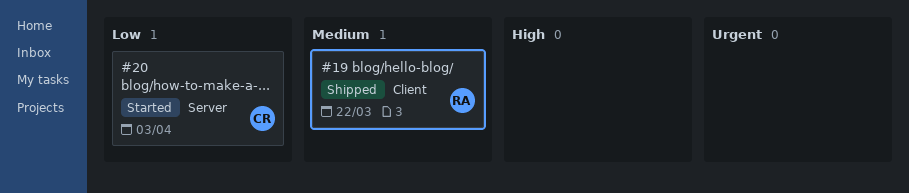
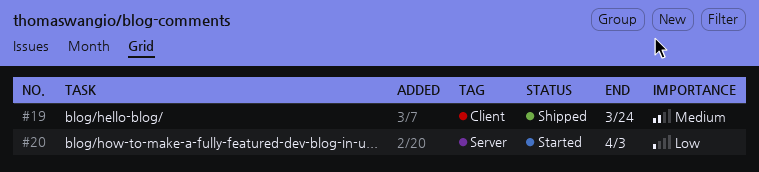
#19, due: Mar 22 -> Mar 24

